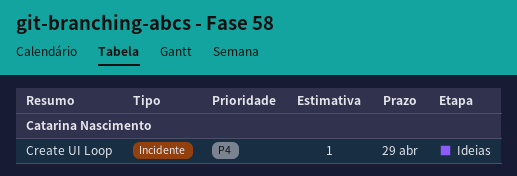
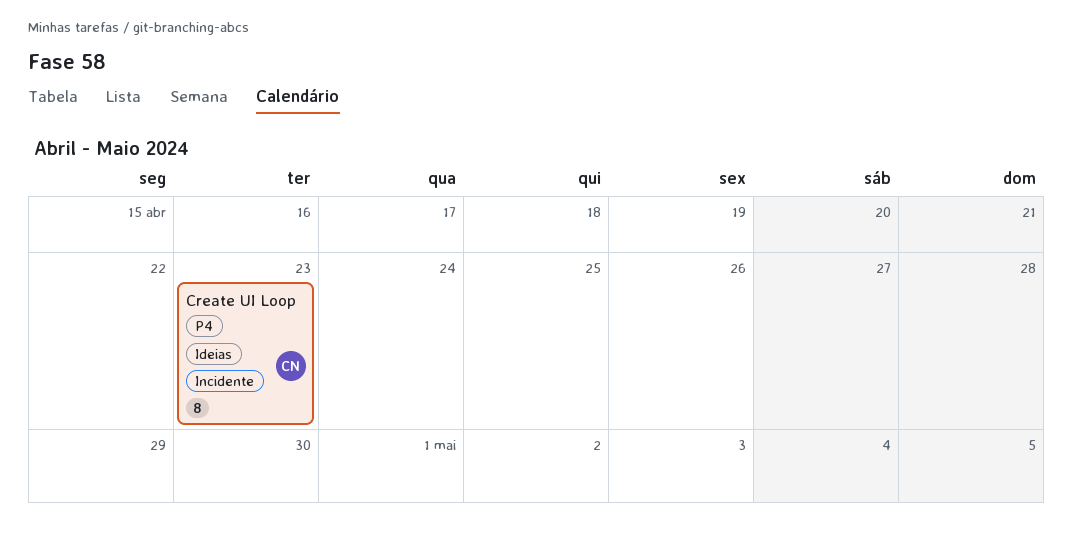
Create UI Loop, estimate: 1 -> 8
Create UI Loop, due: Apr 29 -> Apr 23

